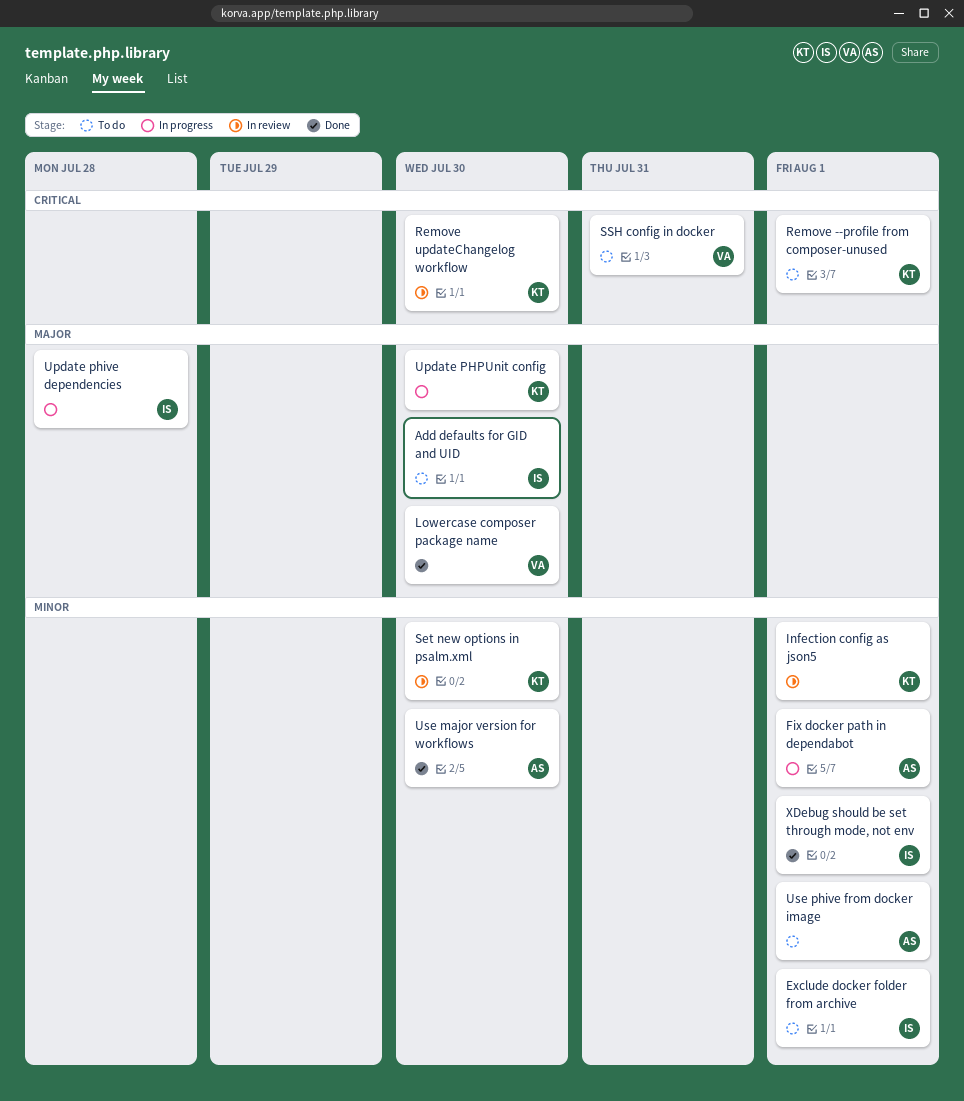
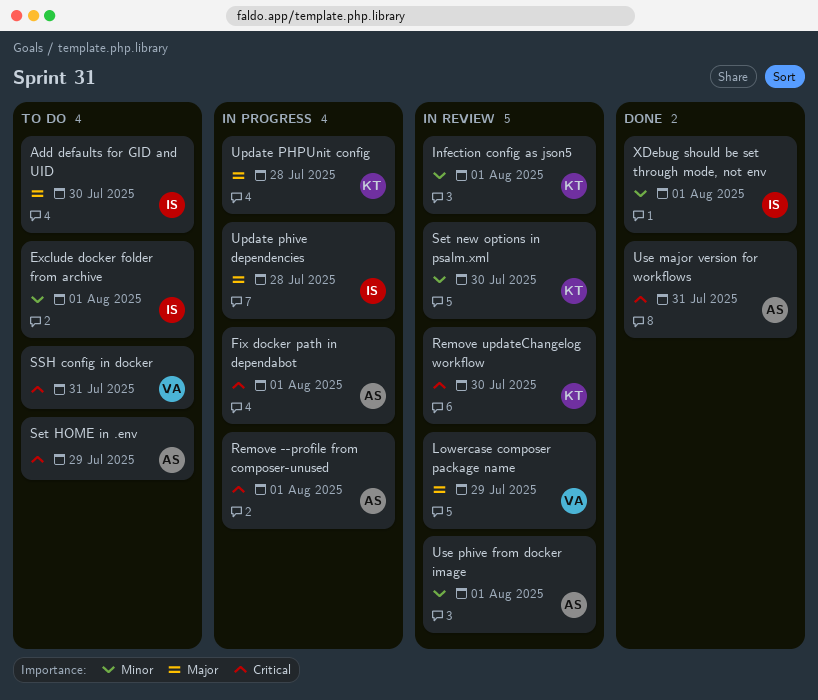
Fix docker path in dependabot, priority: Minor -> Critical
Lowercase composer package name, status: Done -> In review
Lowercase composer package name, due: Jul 30 -> Jul 29
Remove --profile from composer-unused, status: To do -> In progress
Remove --profile from composer-unused, owner: KT -> AS
Set HOME in .env: none -> present
Update PHPUnit config, due: Jul 30 -> Jul 28
Use major version for workflows, priority: Minor -> Critical
Use major version for workflows, due: Jul 30 -> Jul 31
Use phive from docker image, status: To do -> In review

